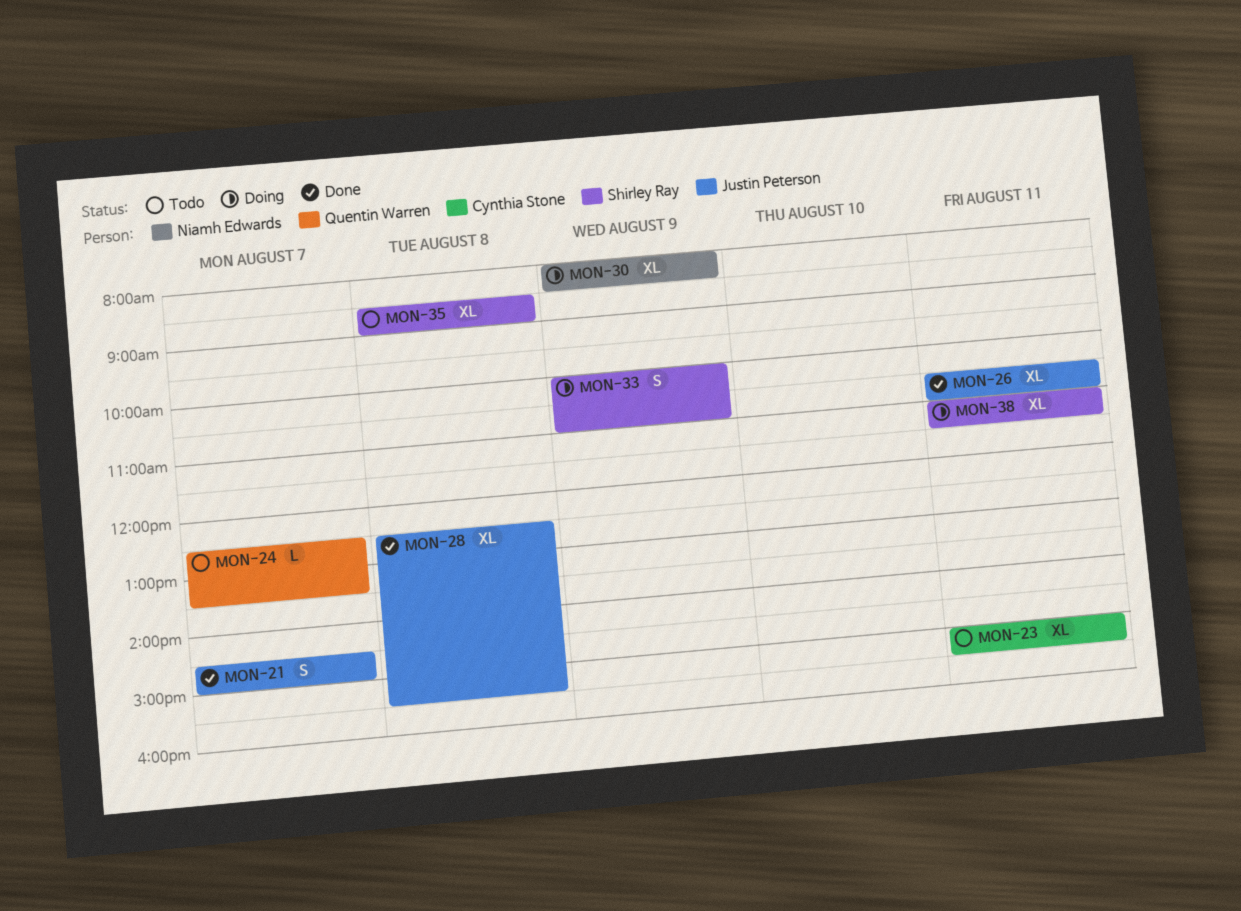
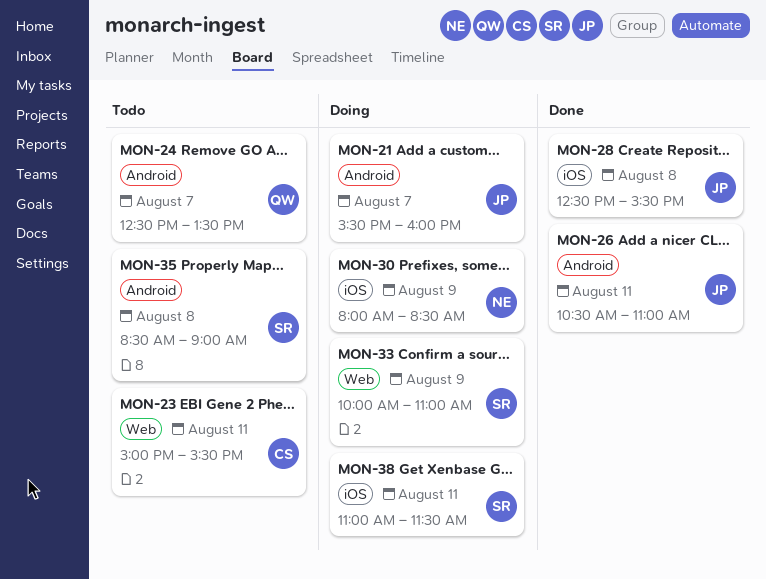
MON-21, status: Done -> Doing
MON-21, begins: 14:30 -> 15:30
MON-21, ends: 15:00 -> 16:00

